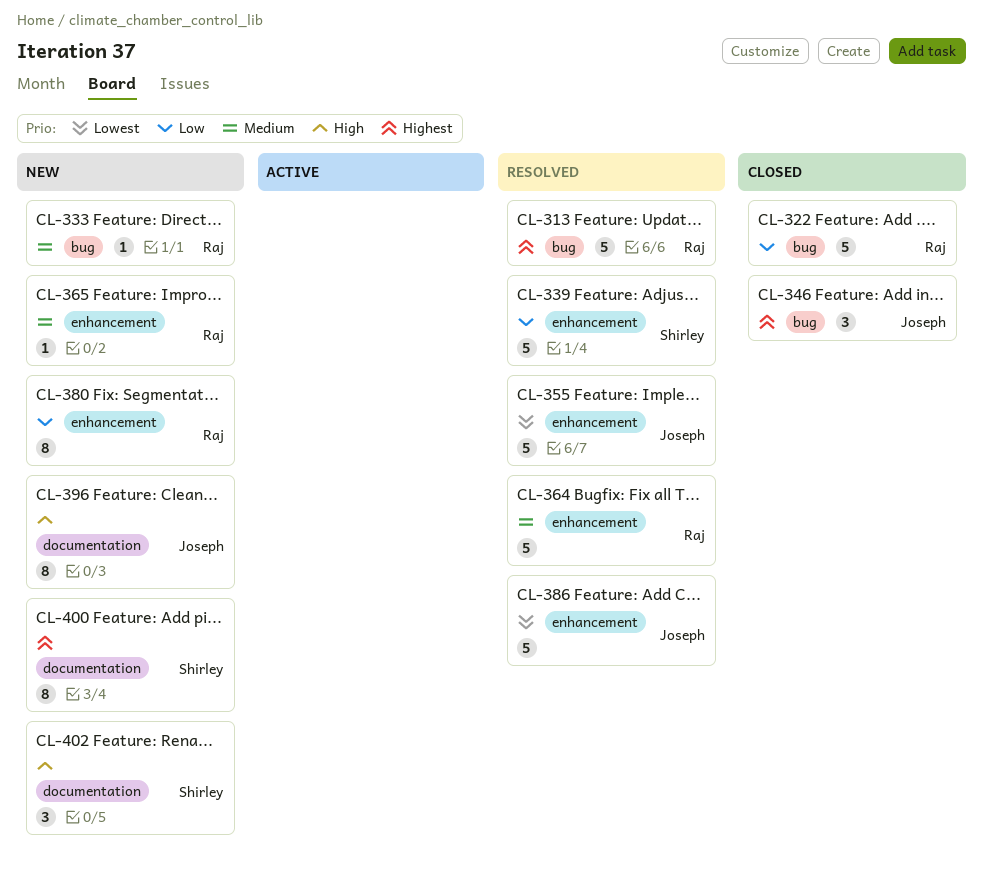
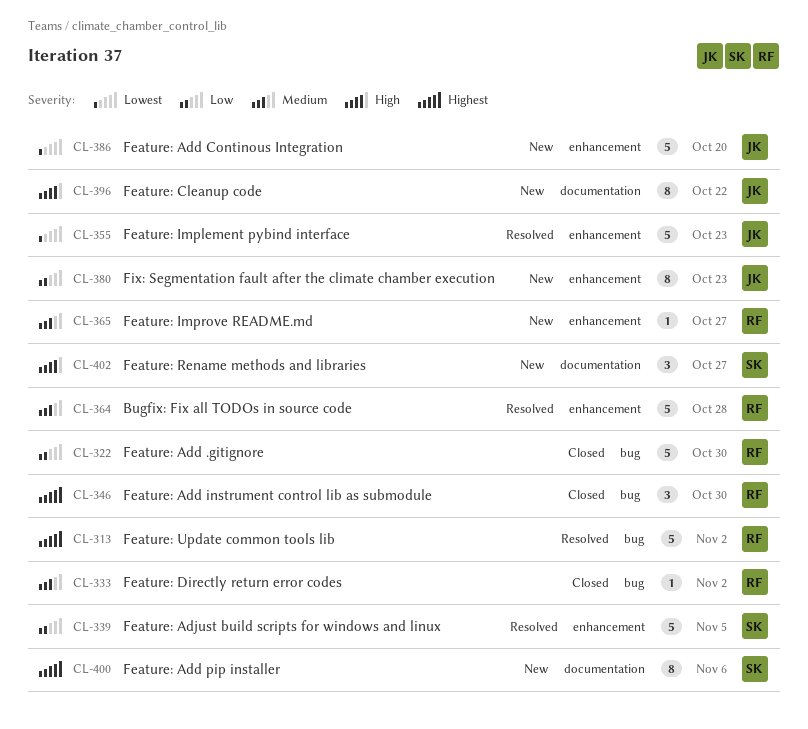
CL-333, status: New -> Closed
CL-346, owner: Joseph -> Raj
CL-380, owner: Raj -> Joseph
CL-386, status: Resolved -> New

